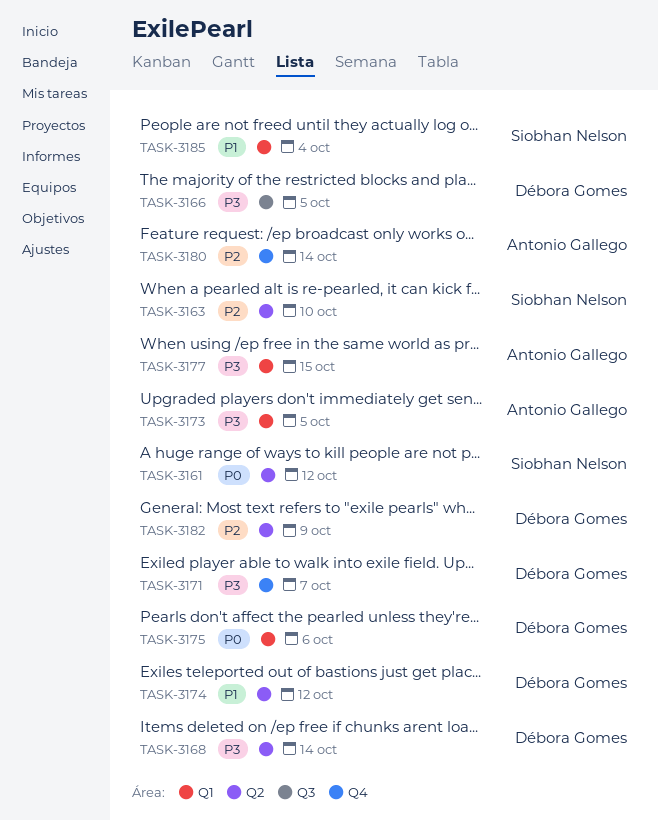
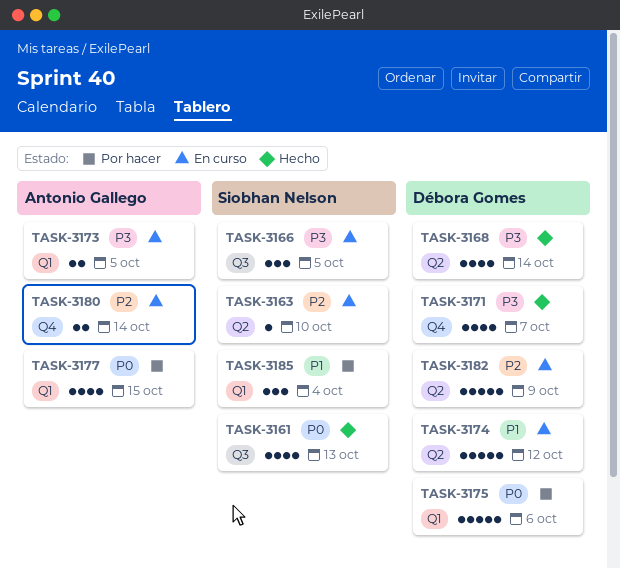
TASK-3161, label: Q2 -> Q3
TASK-3161, due: Oct 12 -> Oct 13
TASK-3166, owner: Débora Gomes -> Siobhan Nelson
TASK-3177, priority: P3 -> P0

